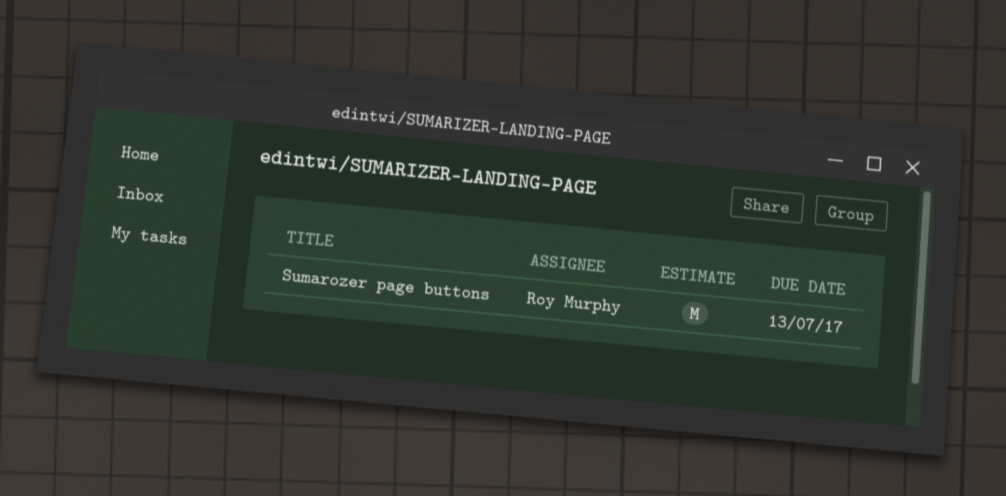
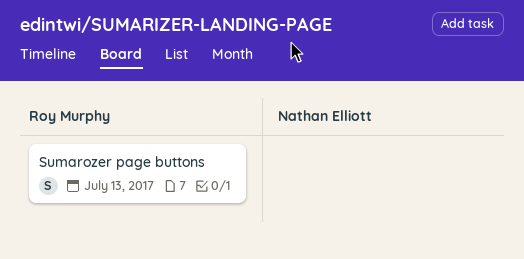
Sumarozer page buttons, estimate: M -> S

